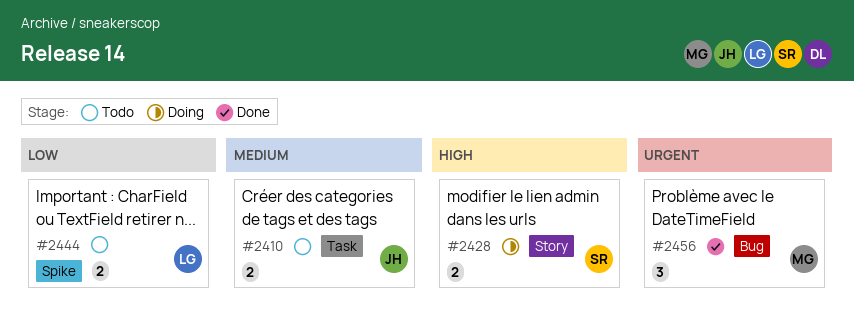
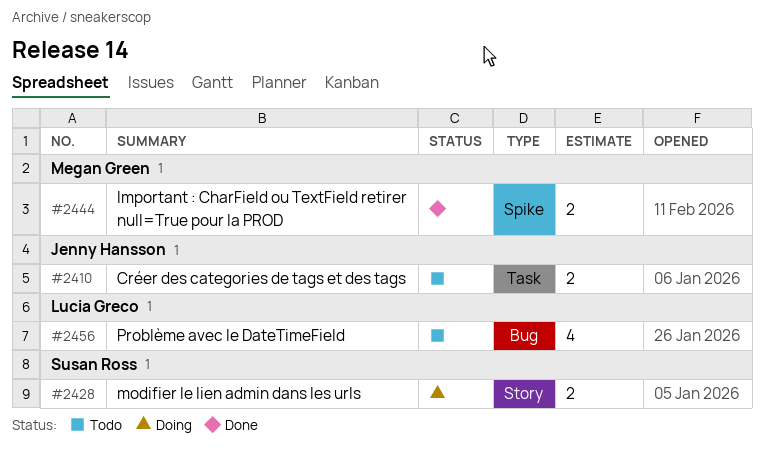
#2444, status: Todo -> Done
#2444, owner: Lucia Greco -> Megan Green
#2456, status: Done -> Todo
#2456, owner: Megan Green -> Lucia Greco
#2456, estimate: 3 -> 4

